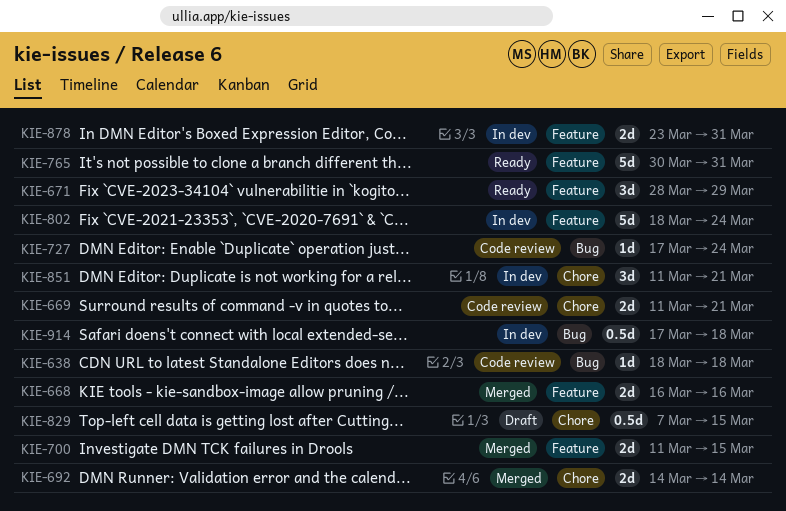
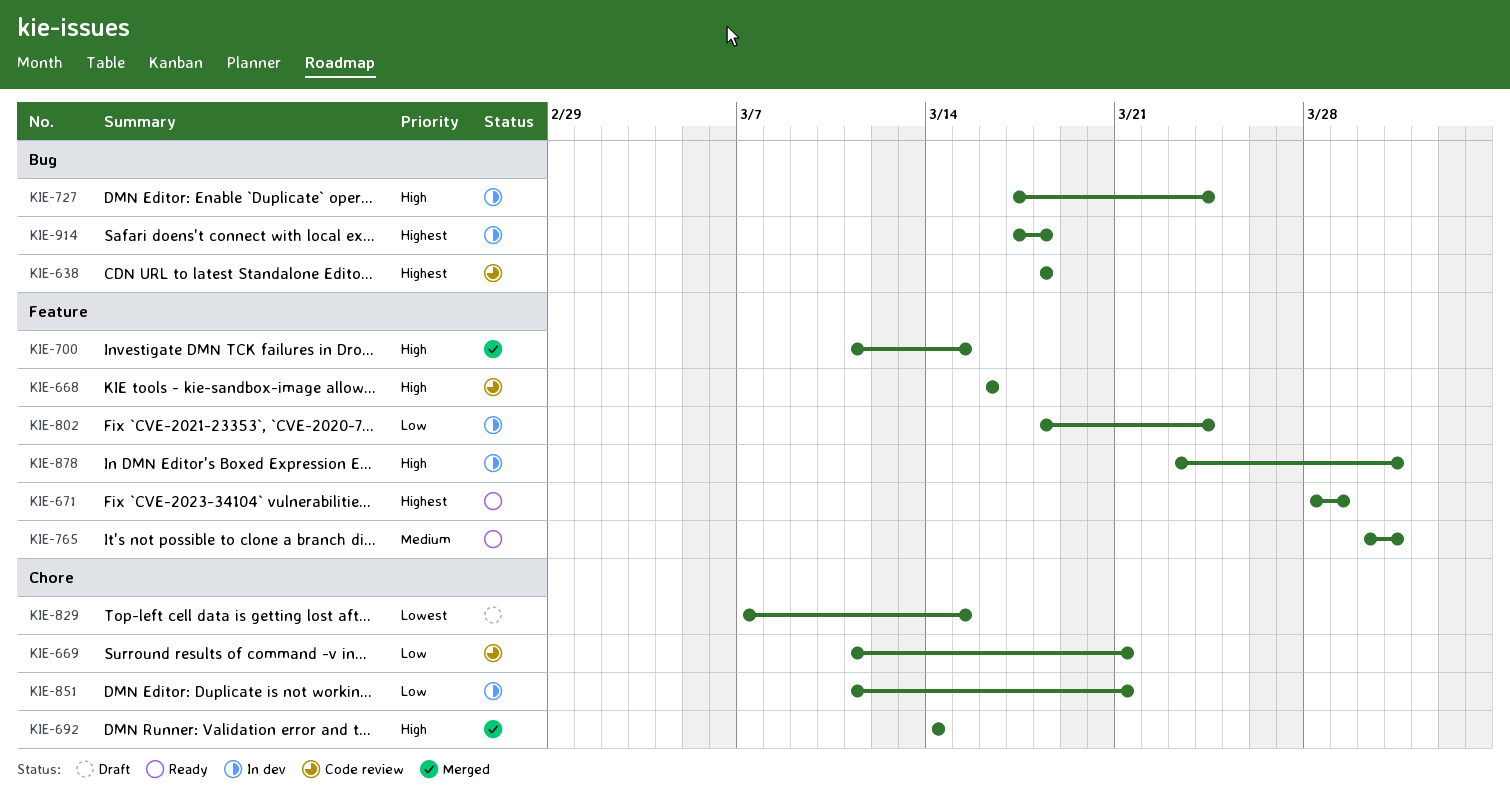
KIE-668, status: Merged -> Code review
KIE-727, status: Code review -> In dev

